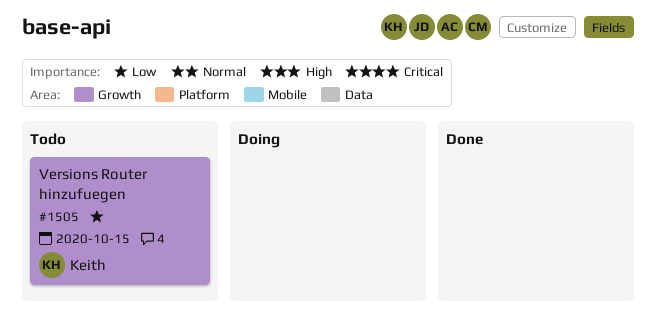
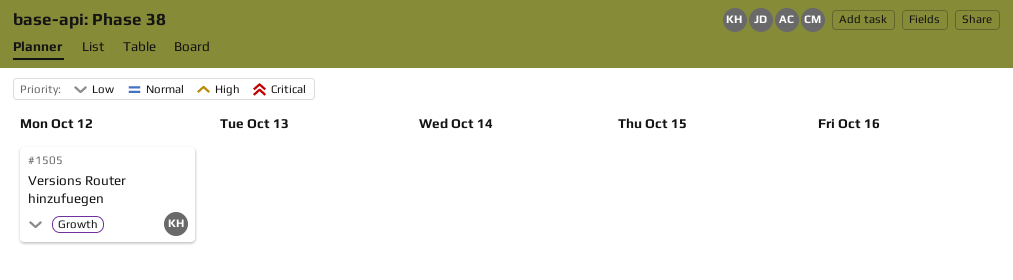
#1505, due: Oct 15 -> Oct 12

